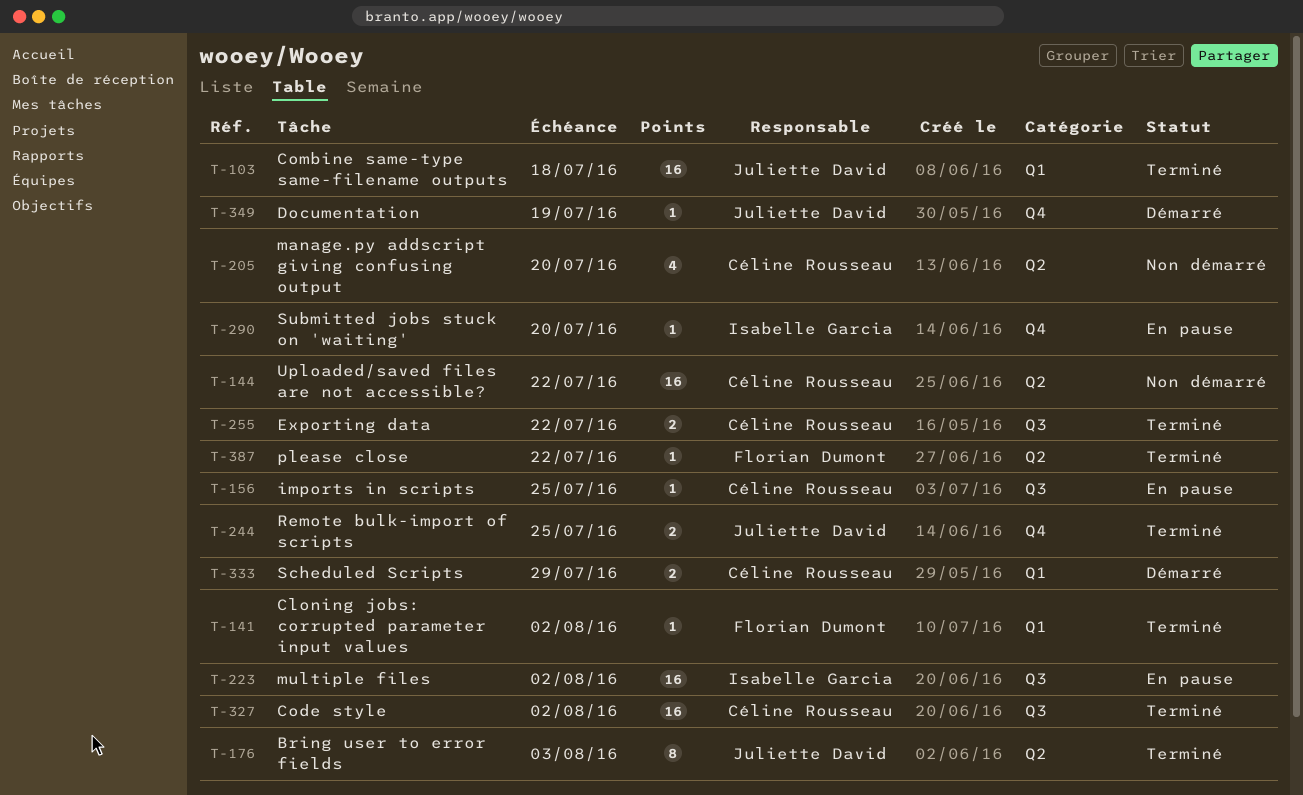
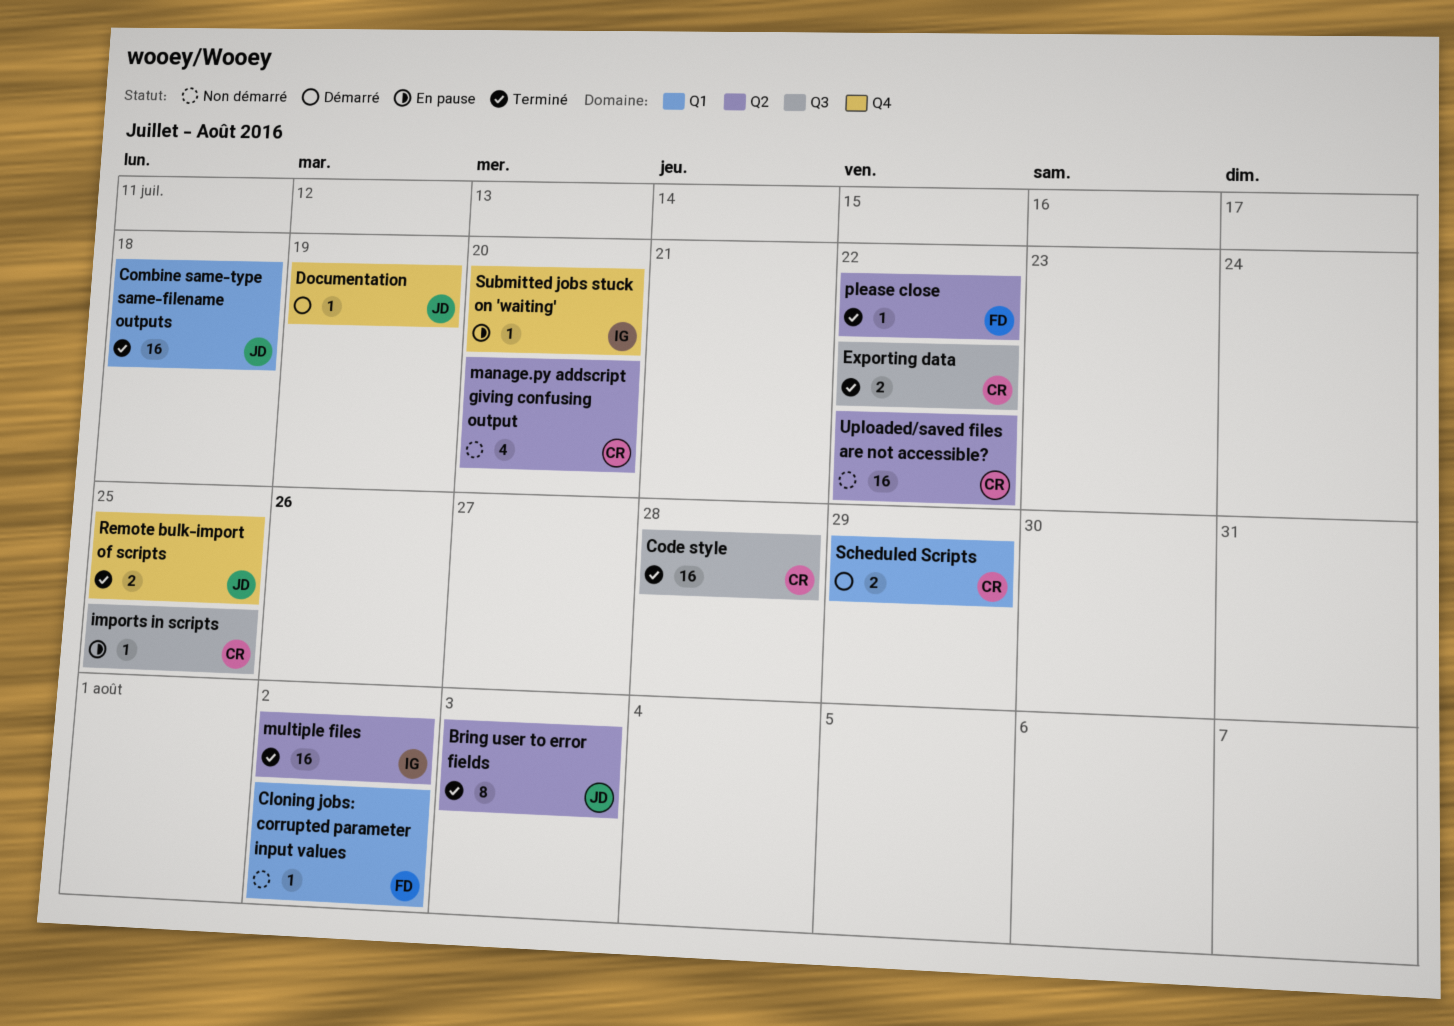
Cloning jobs: corrupted parameter input values, status: Terminé -> Non démarré
Code style, due: Aug 2 -> Jul 28
multiple files, status: En pause -> Terminé
multiple files, label: Q3 -> Q2

